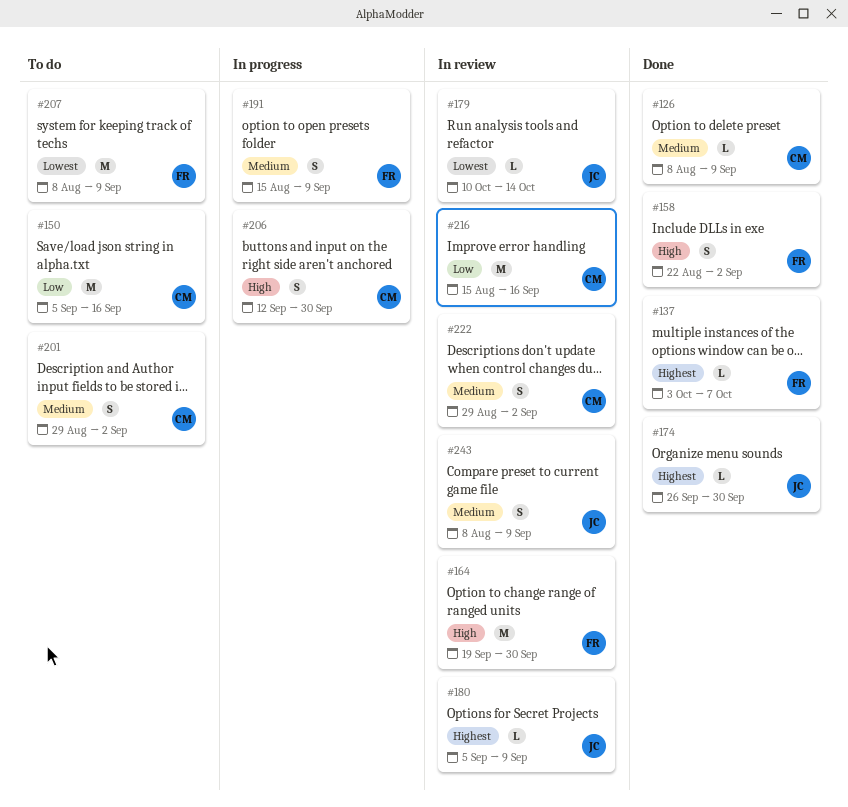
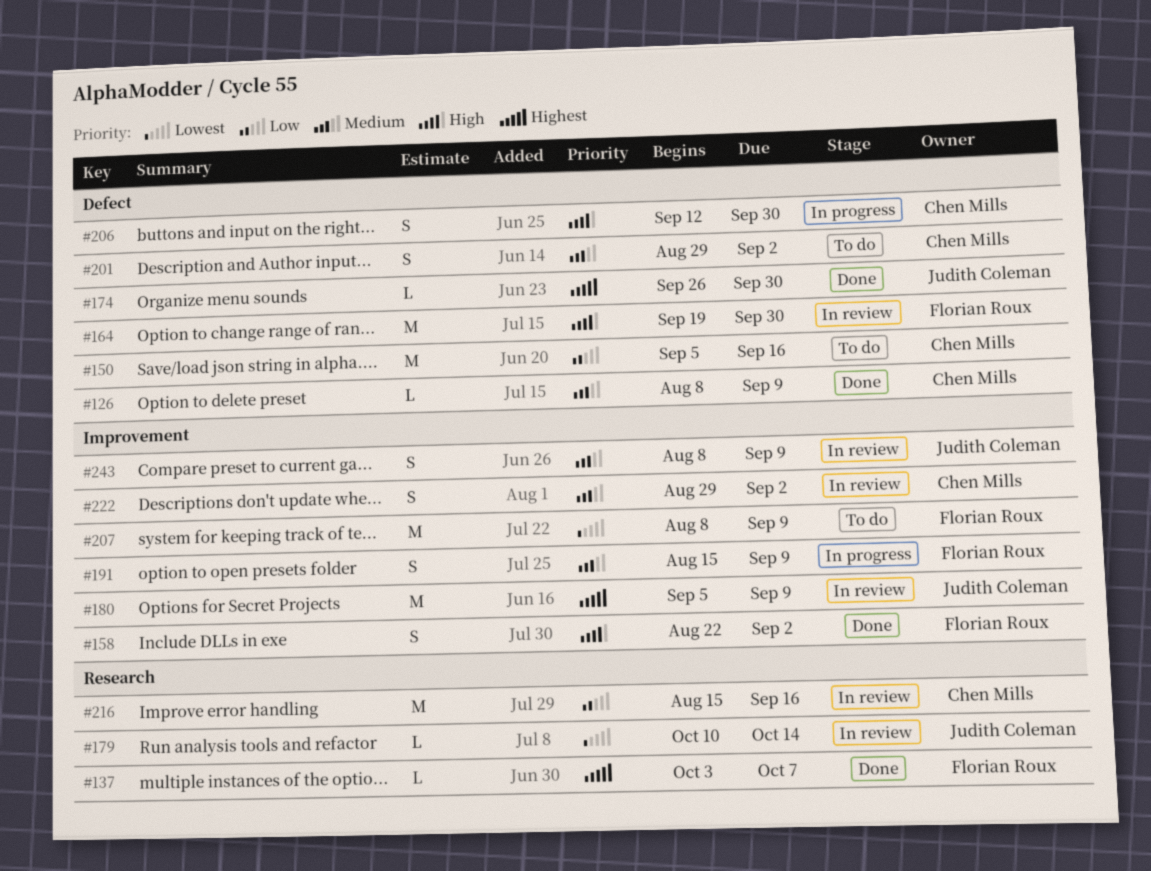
#180, estimate: L -> M

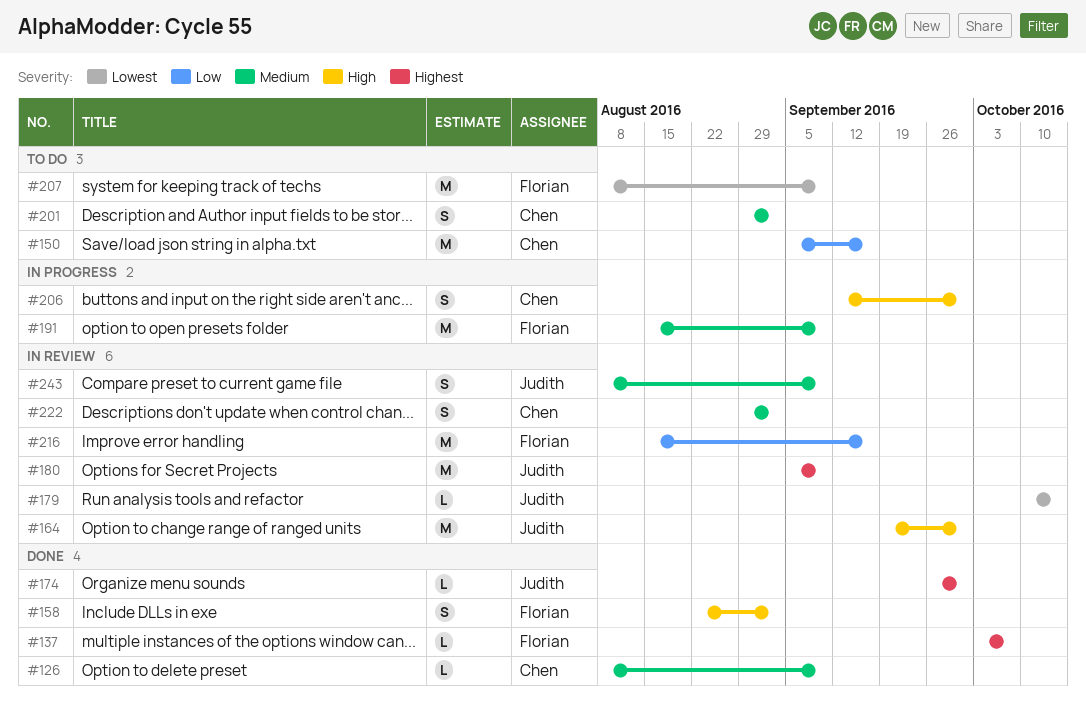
#164, owner: Florian Roux -> Judith Coleman
#191, estimate: S -> M
#216, owner: Chen Mills -> Florian Roux

